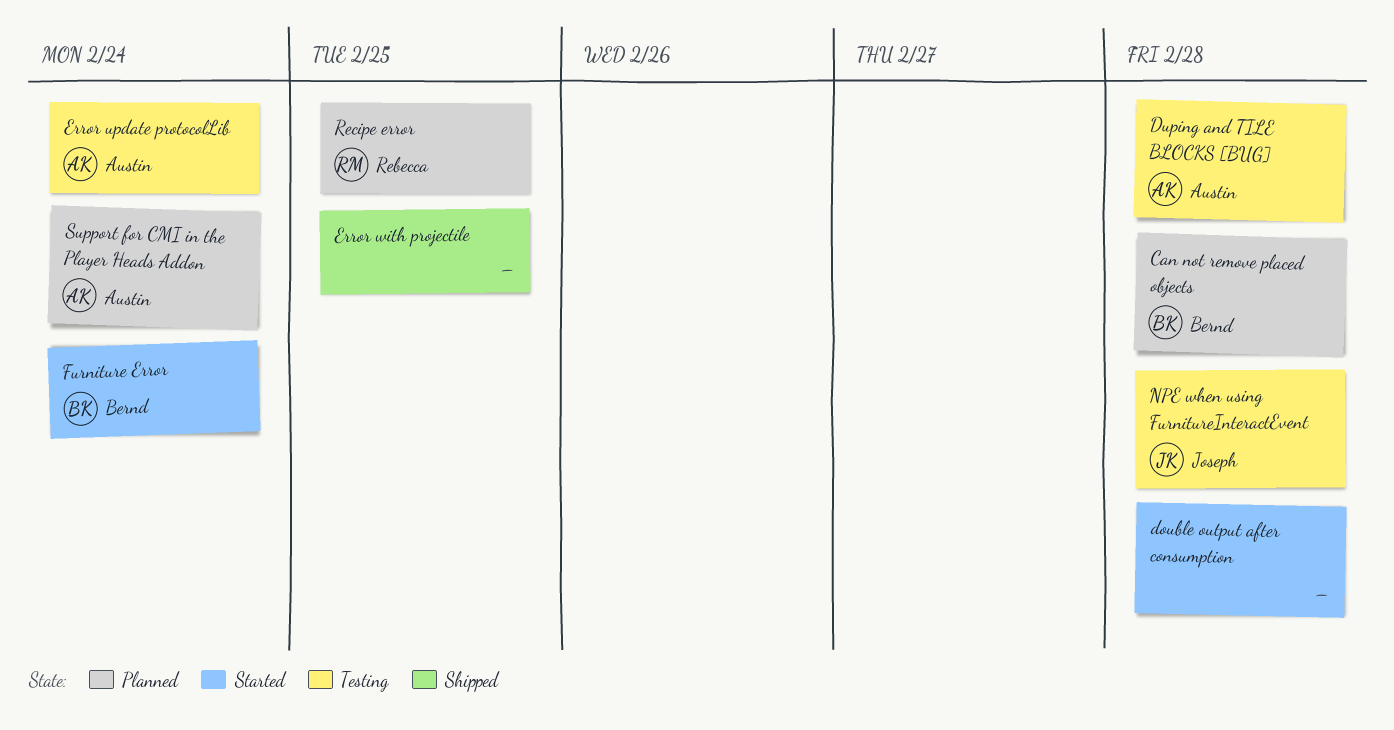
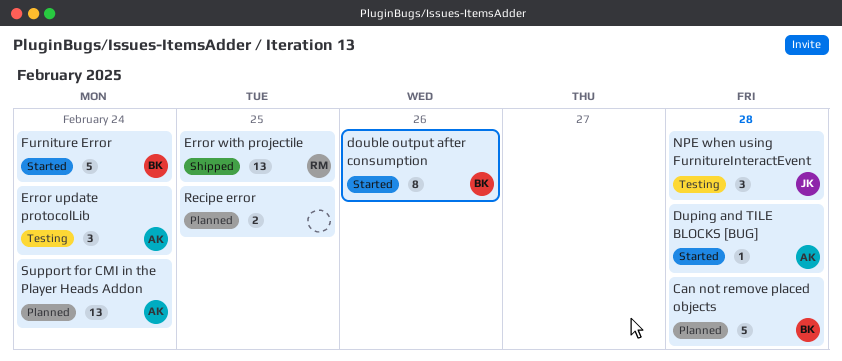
double output after consumption, owner: none -> Bernd
double output after consumption, due: Feb 28 -> Feb 26
Duping and TILE BLOCKS [BUG], status: Testing -> Started
Error with projectile, owner: none -> Rebecca
Recipe error, owner: Rebecca -> none

